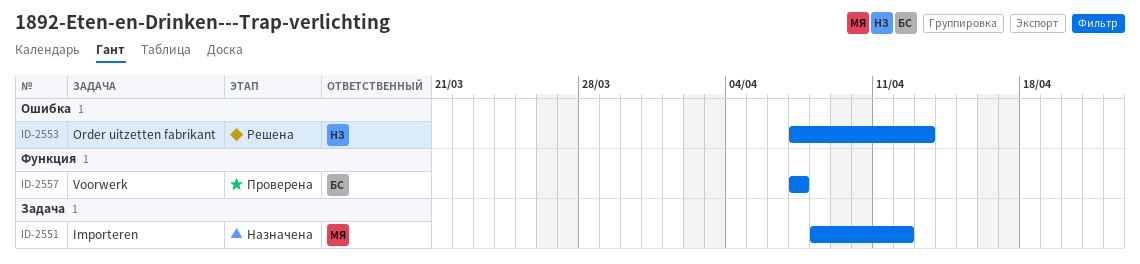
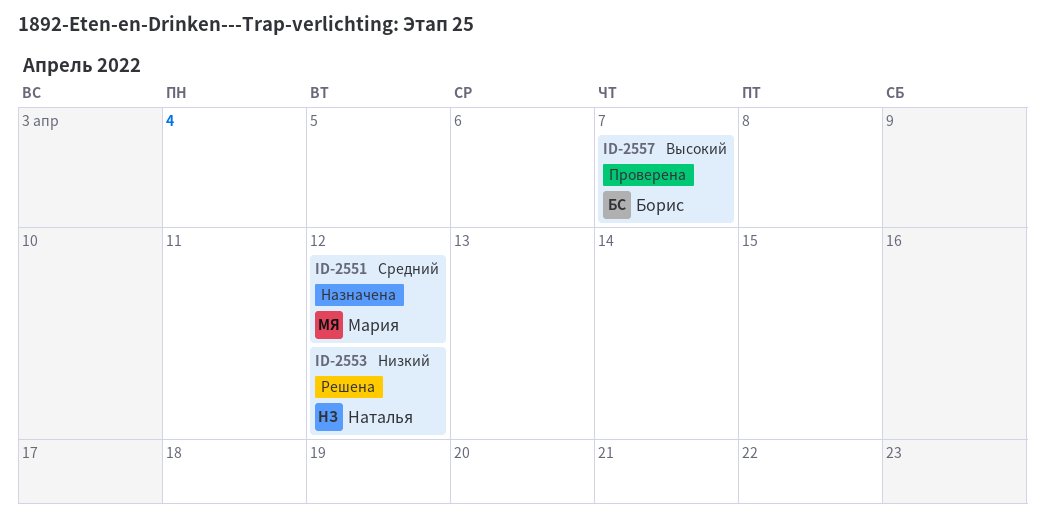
ID-2553, due: Apr 13 -> Apr 12

